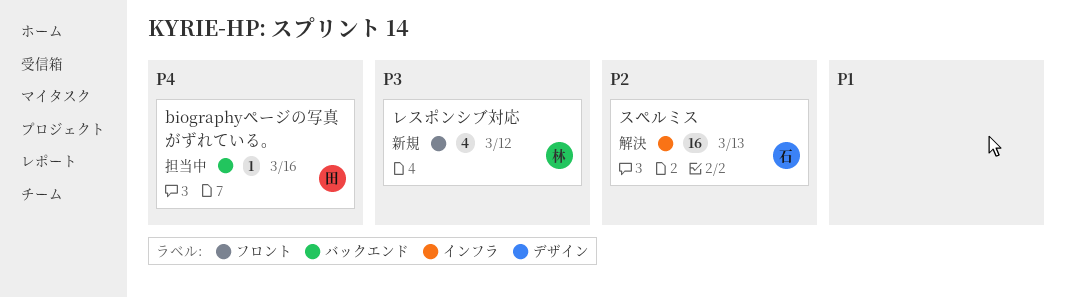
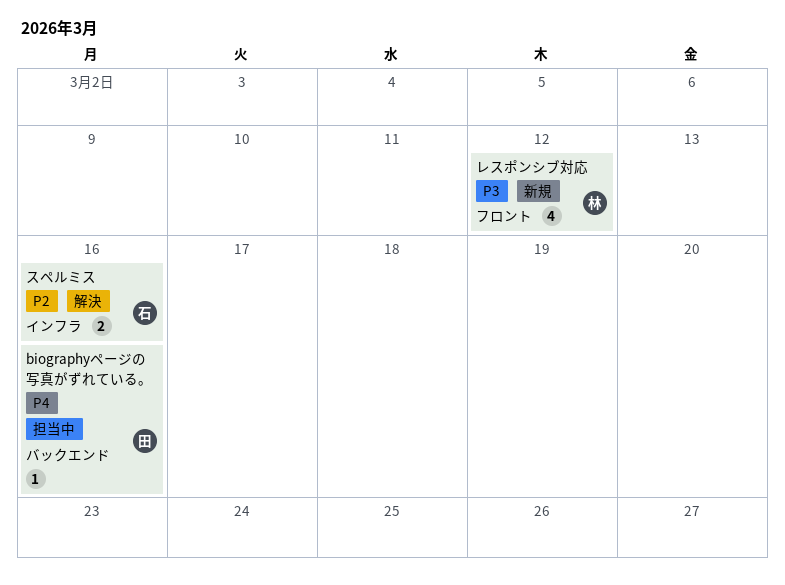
スペルミス, estimate: 16 -> 2
スペルミス, due: Mar 13 -> Mar 16

